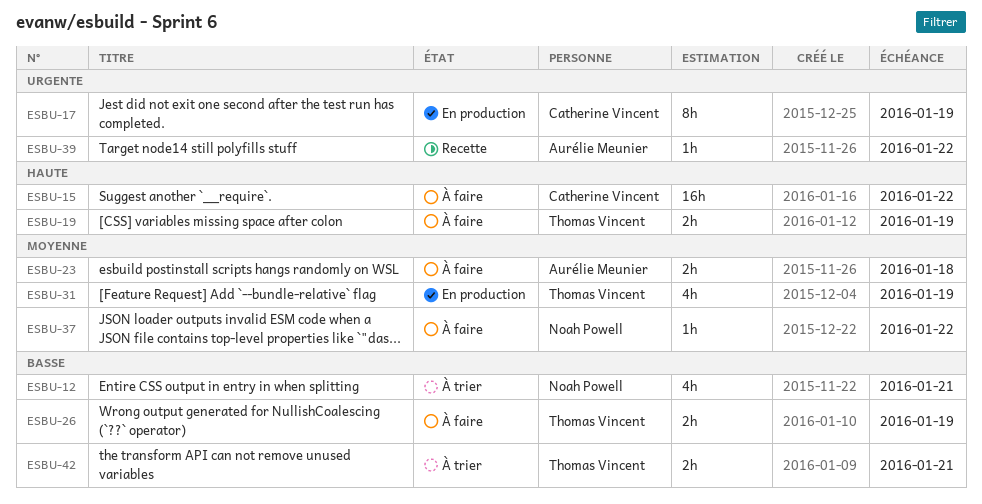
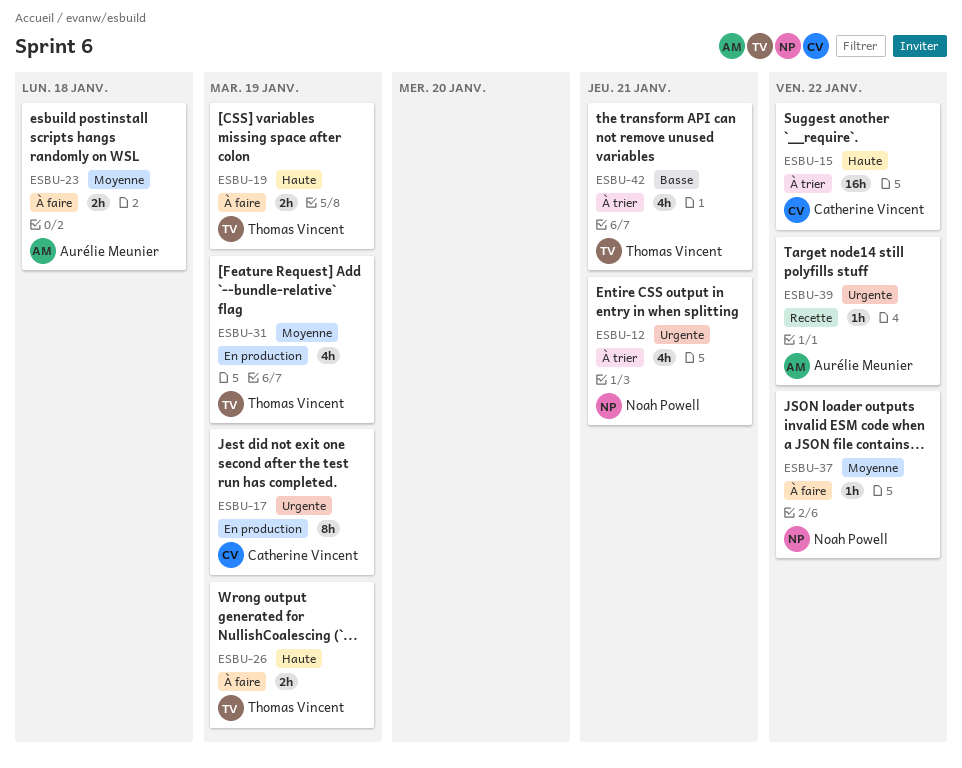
ESBU-12, priority: Basse -> Urgente
ESBU-15, status: À faire -> À trier
ESBU-26, priority: Basse -> Haute
ESBU-42, estimate: 2h -> 4h

